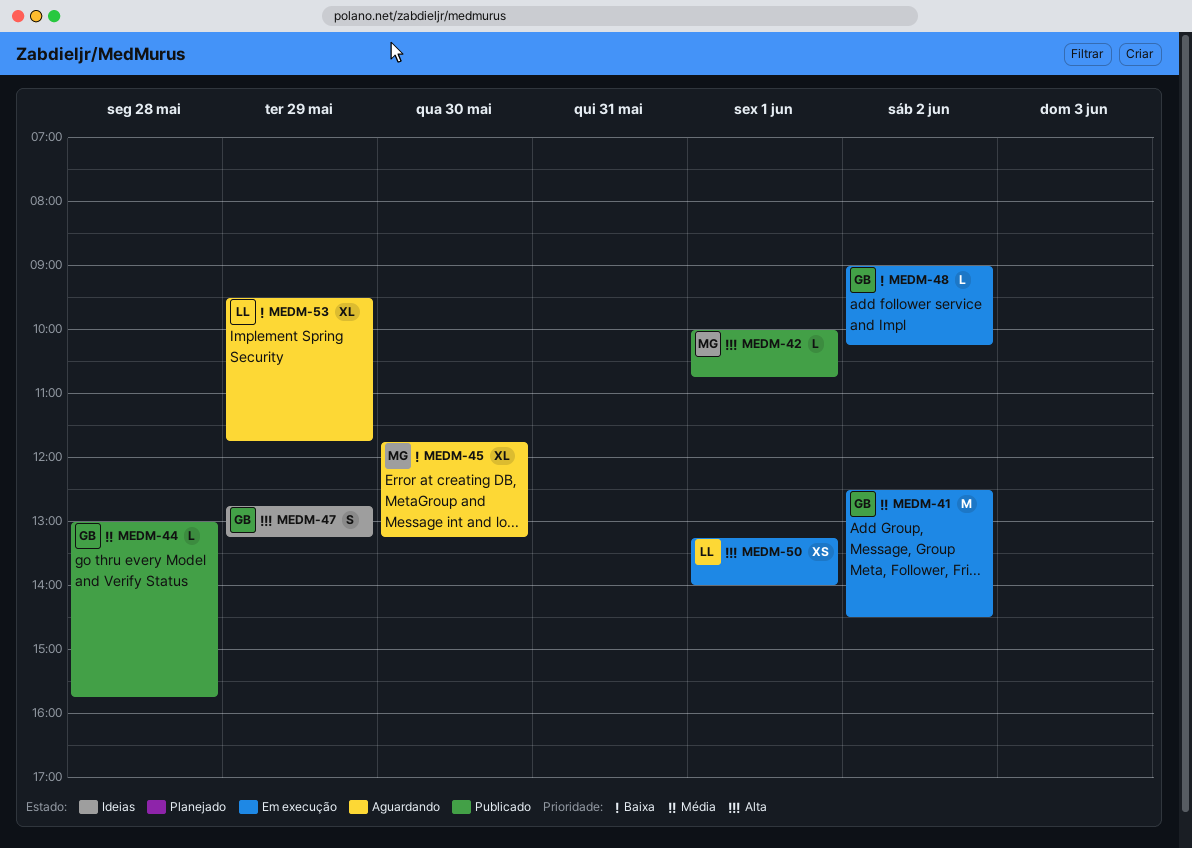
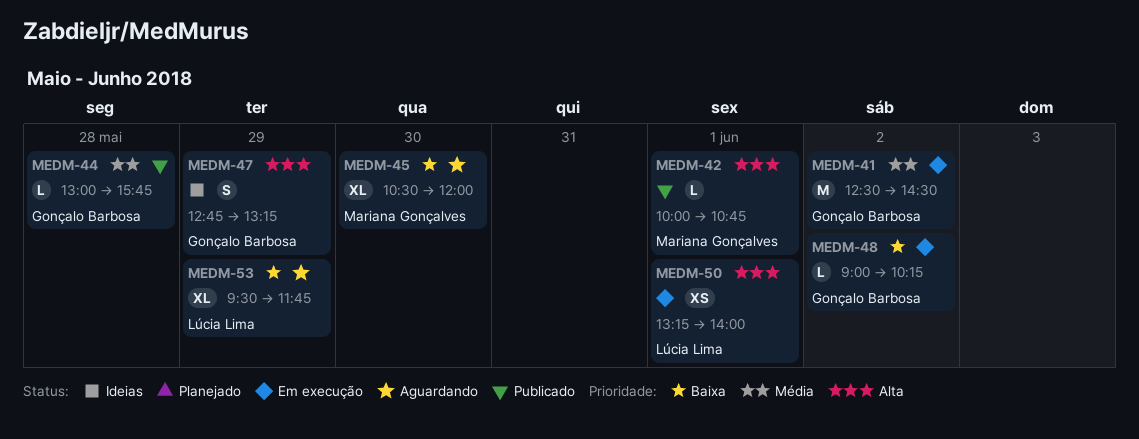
MEDM-45, begins: 11:45 -> 10:30
MEDM-45, ends: 13:15 -> 12:00

